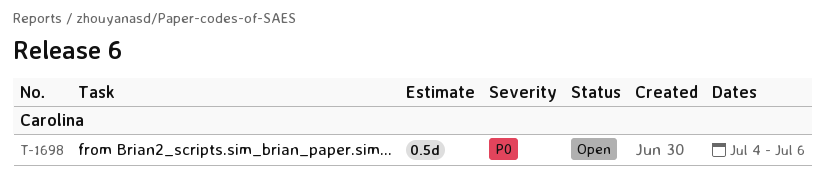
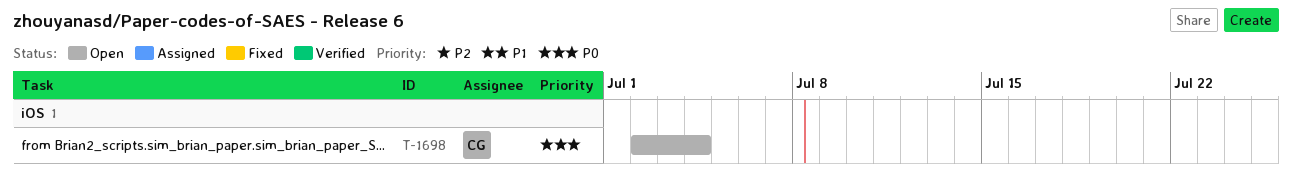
T-1698, start: Jul 4 -> Jul 2
T-1698, due: Jul 6 -> Jul 4

